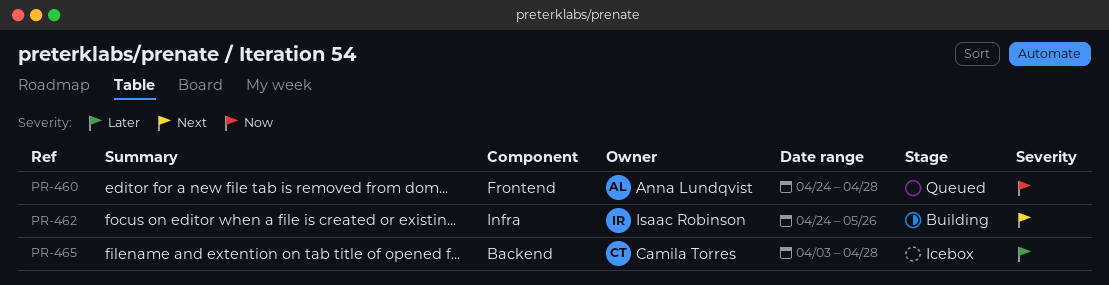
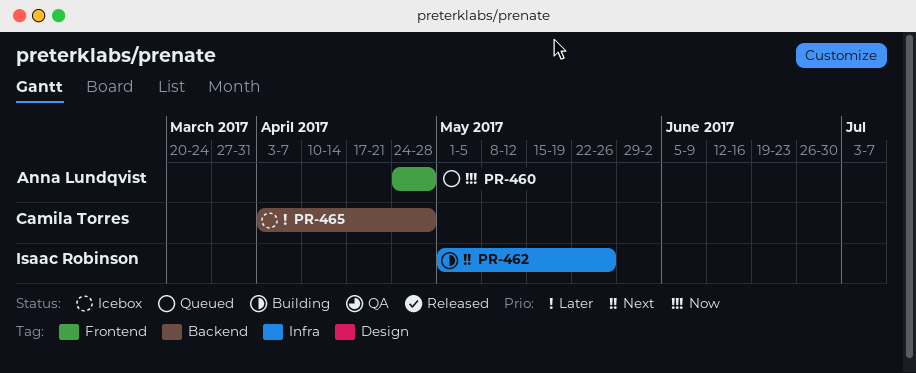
PR-462, start: Apr 24 -> May 1

